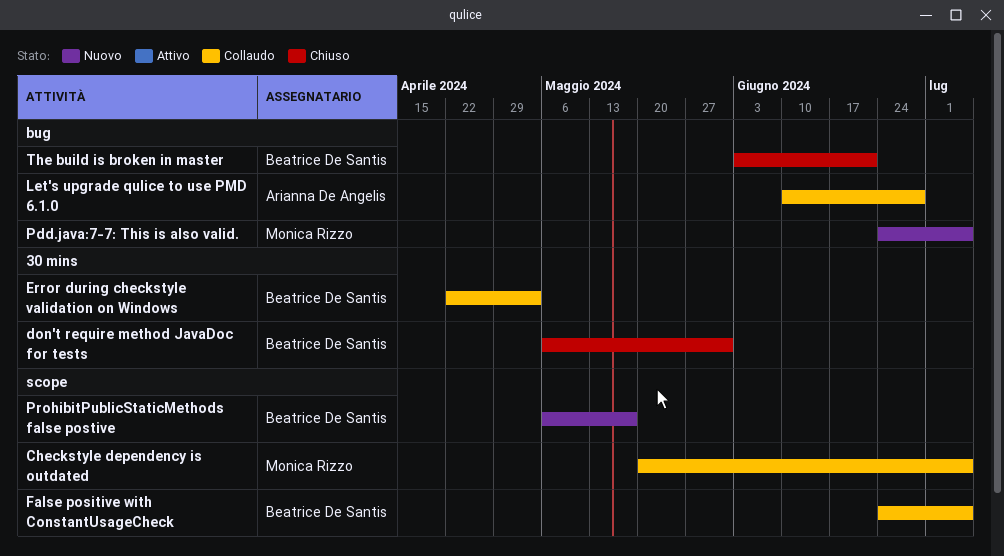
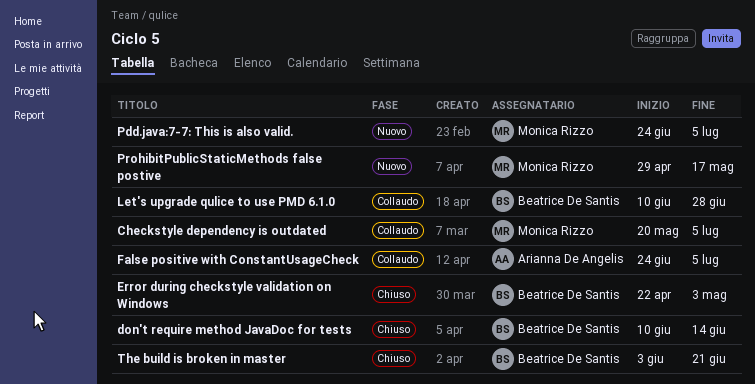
don't require method JavaDoc for tests, start: May 6 -> Jun 10
don't require method JavaDoc for tests, due: May 31 -> Jun 14
Error during checkstyle validation on Windows, status: Collaudo -> Chiuso
False positive with ConstantUsageCheck, owner: Beatrice De Santis -> Arianna De Angelis
Let's upgrade qulice to use PMD 6.1.0, owner: Arianna De Angelis -> Beatrice De Santis
ProhibitPublicStaticMethods false postive, owner: Beatrice De Santis -> Monica Rizzo
ProhibitPublicStaticMethods false postive, start: May 6 -> Apr 29

